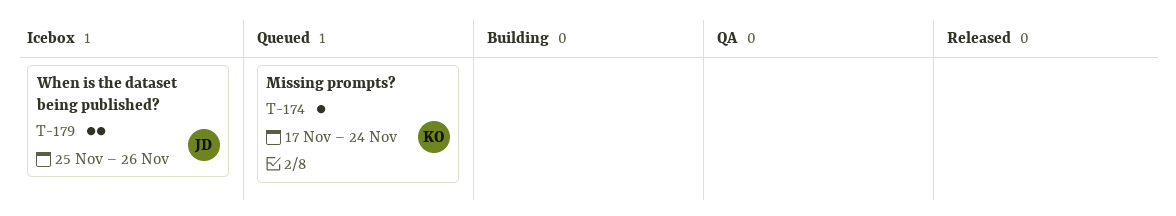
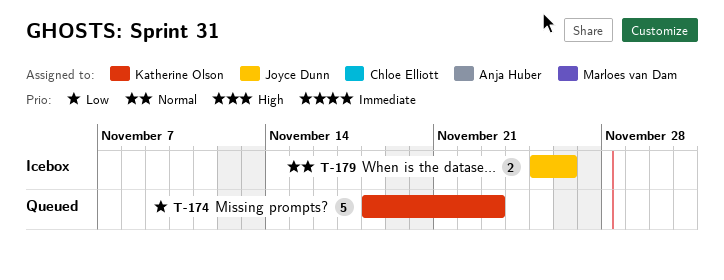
T-174, estimate: 1 -> 5
T-174, start: Nov 17 -> Nov 18
T-174, due: Nov 24 -> Nov 23

